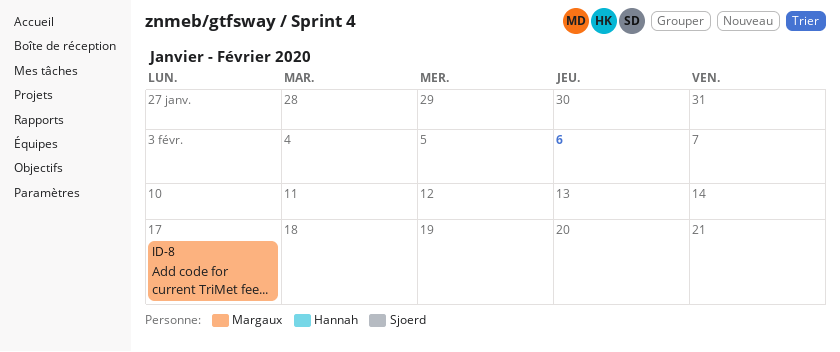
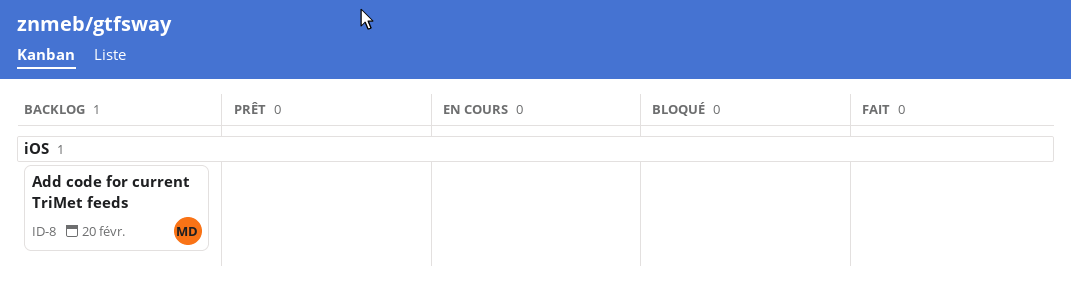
ID-8, due: Feb 17 -> Feb 20

